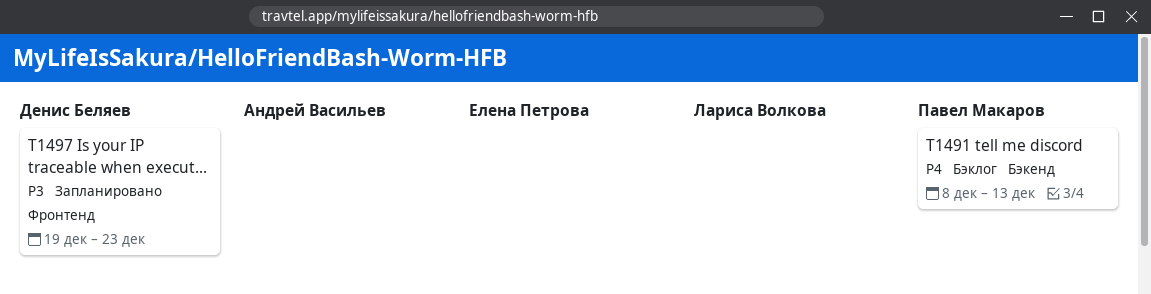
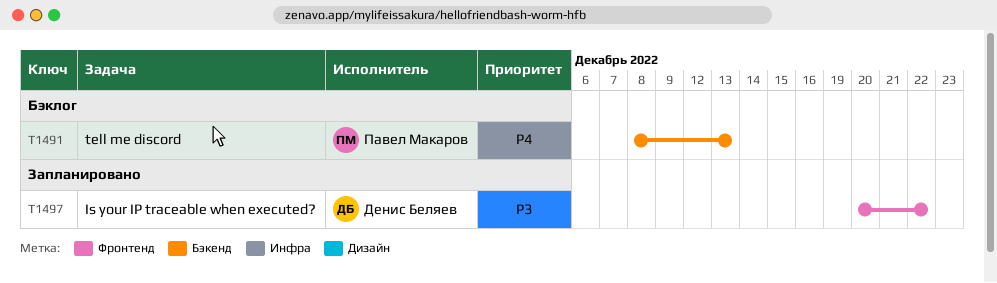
T1497, start: Dec 19 -> Dec 20
T1497, due: Dec 23 -> Dec 22

